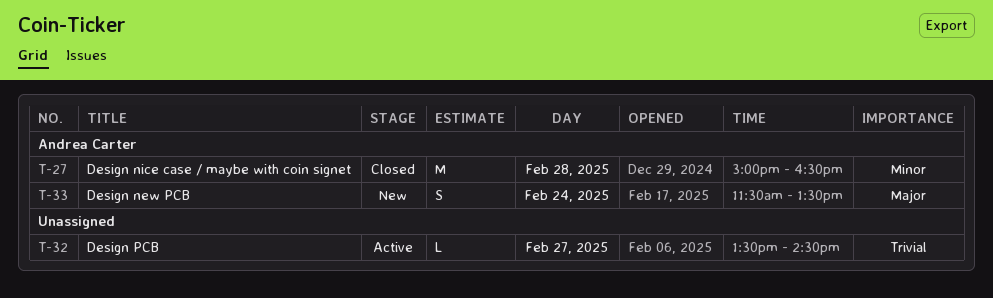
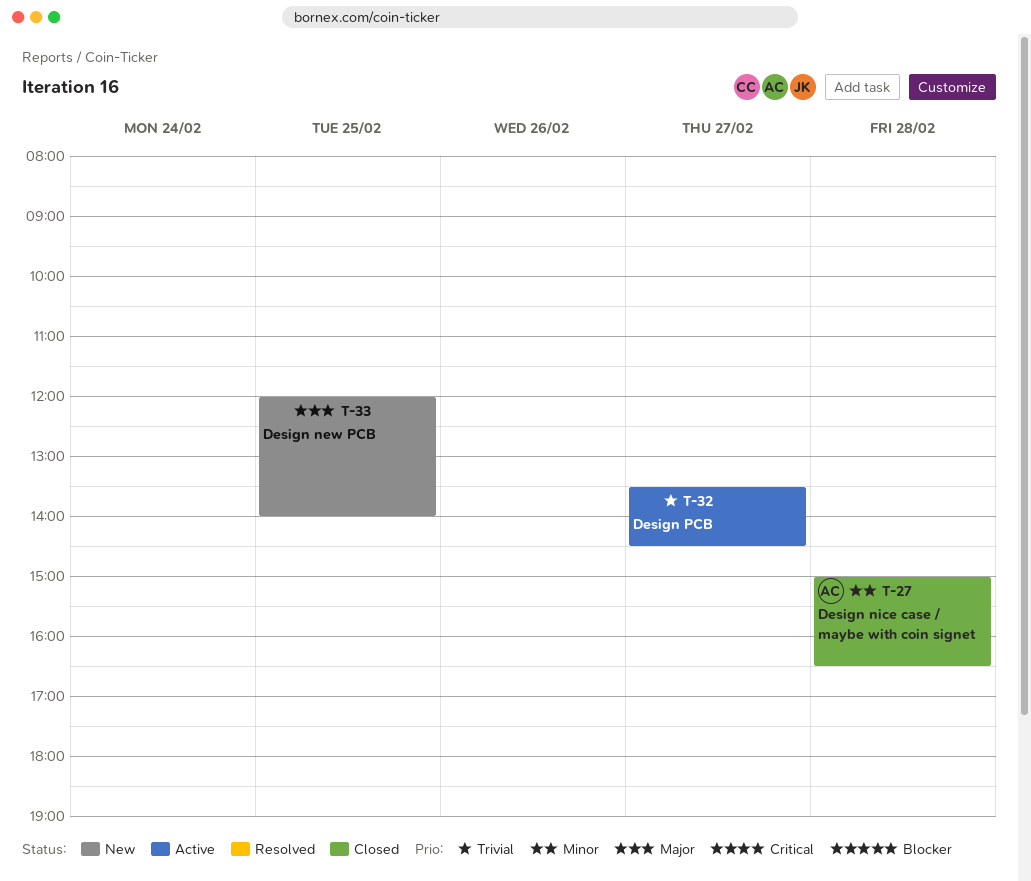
T-33, owner: Andrea Carter -> none
T-33, day: Feb 24 -> Feb 25
T-33, begins: 11:30 -> 12:00
T-33, ends: 13:30 -> 14:00

